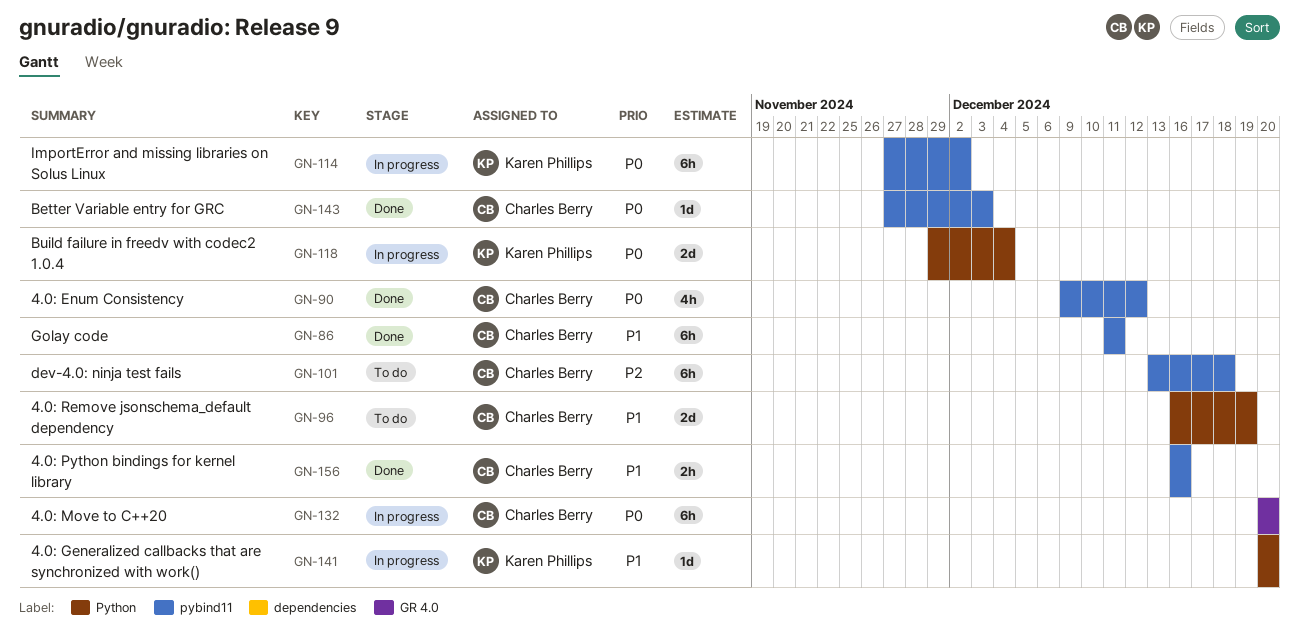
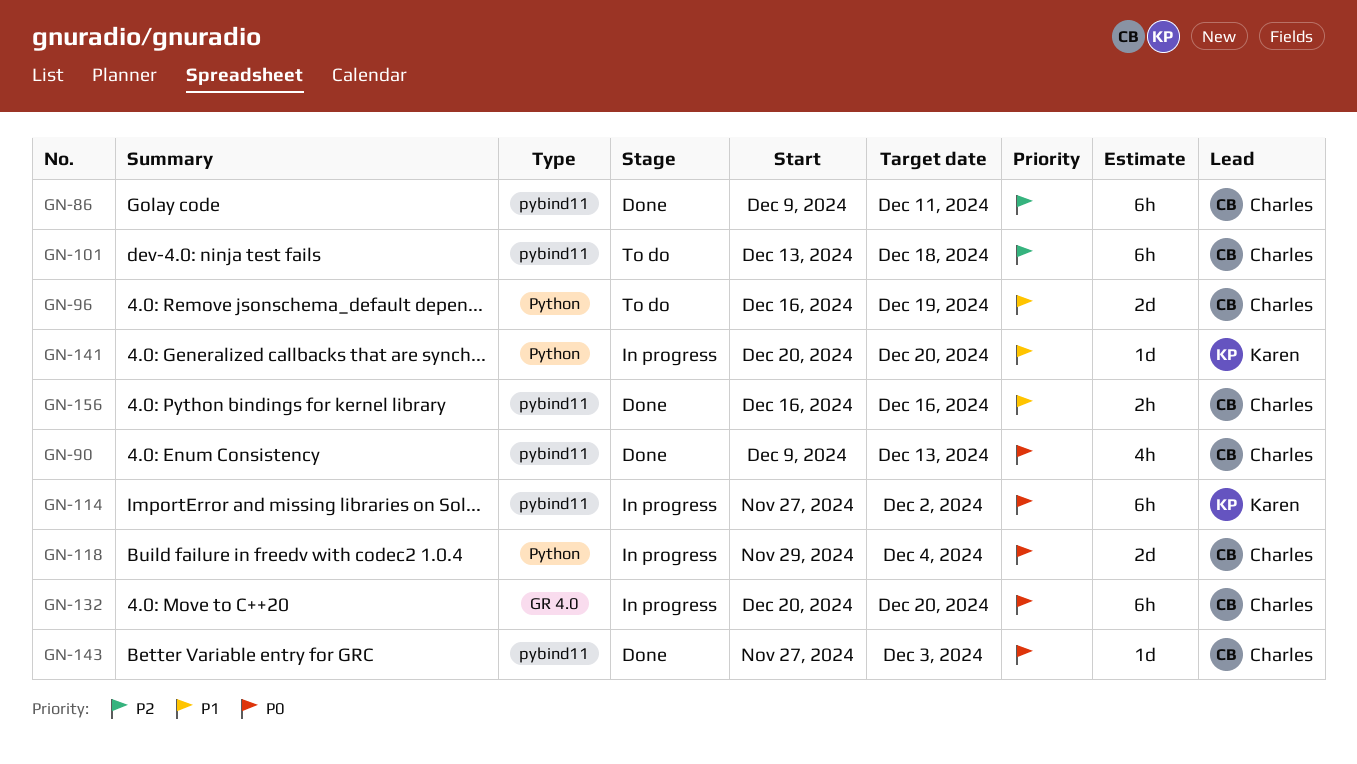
GN-86, priority: P1 -> P2
GN-86, start: Dec 11 -> Dec 9
GN-90, due: Dec 12 -> Dec 13
GN-118, owner: Karen Phillips -> Charles Berry

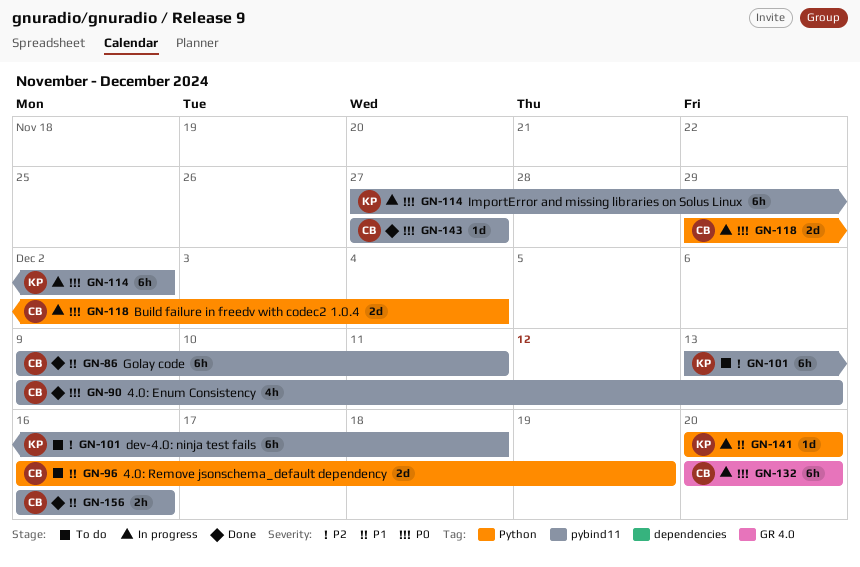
GN-86, priority: P2 -> P1
GN-101, owner: Charles -> Karen
GN-143, due: Dec 3 -> Nov 27

